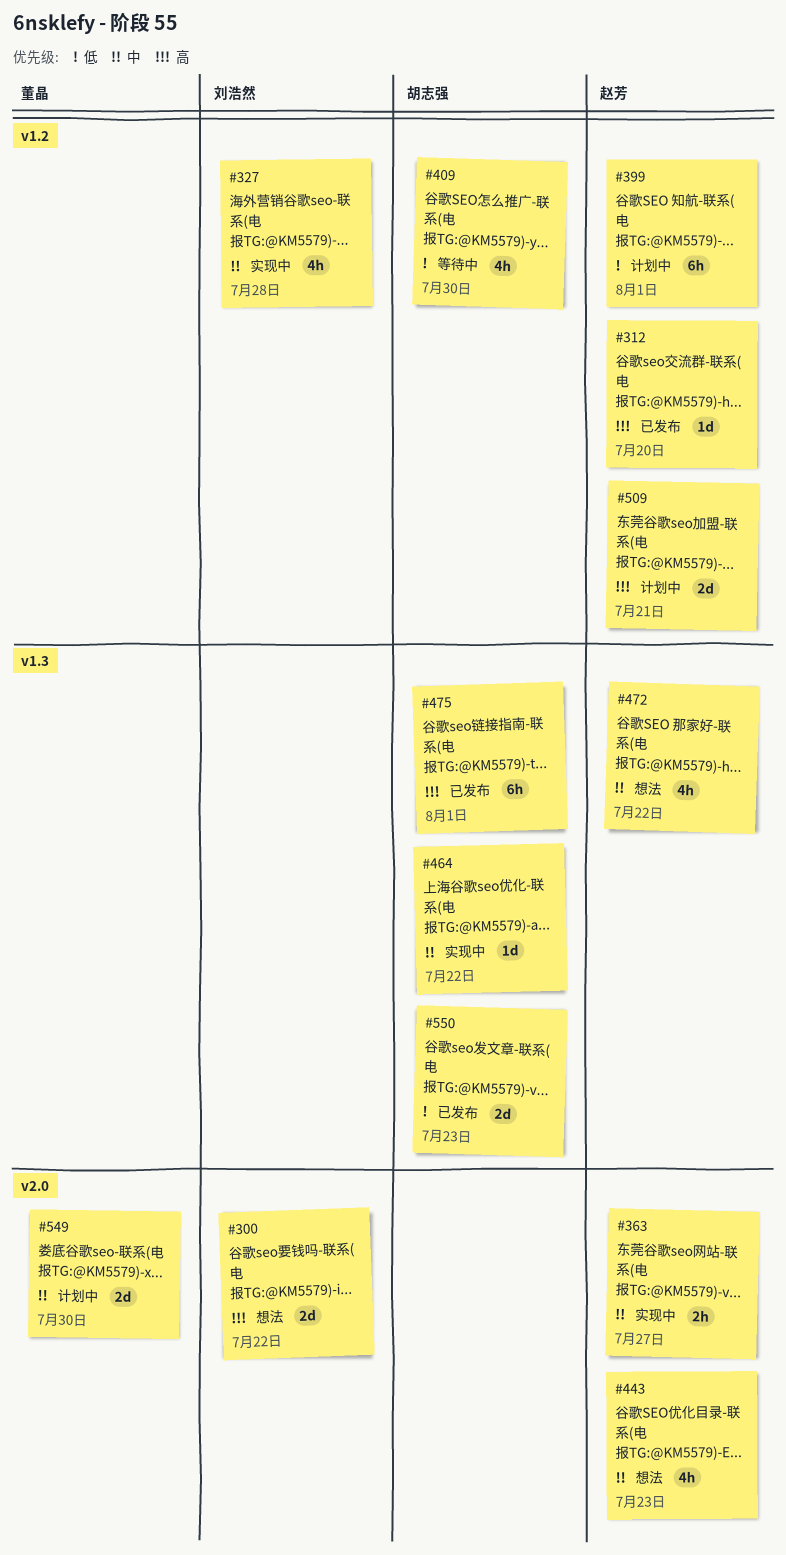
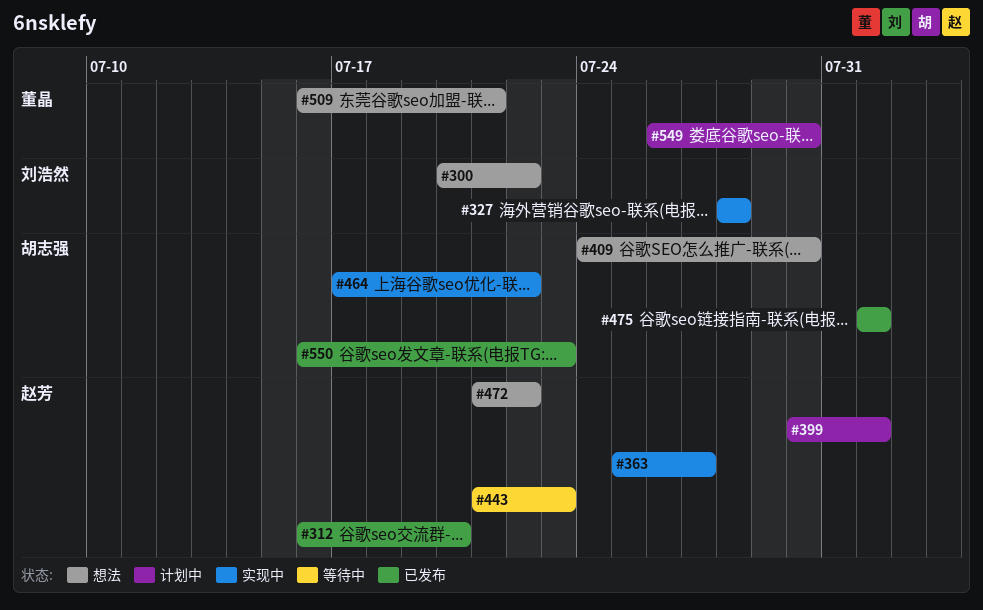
#409, status: 等待中 -> 想法
#443, status: 想法 -> 等待中
#509, status: 计划中 -> 想法
#509, owner: 赵芳 -> 董晶

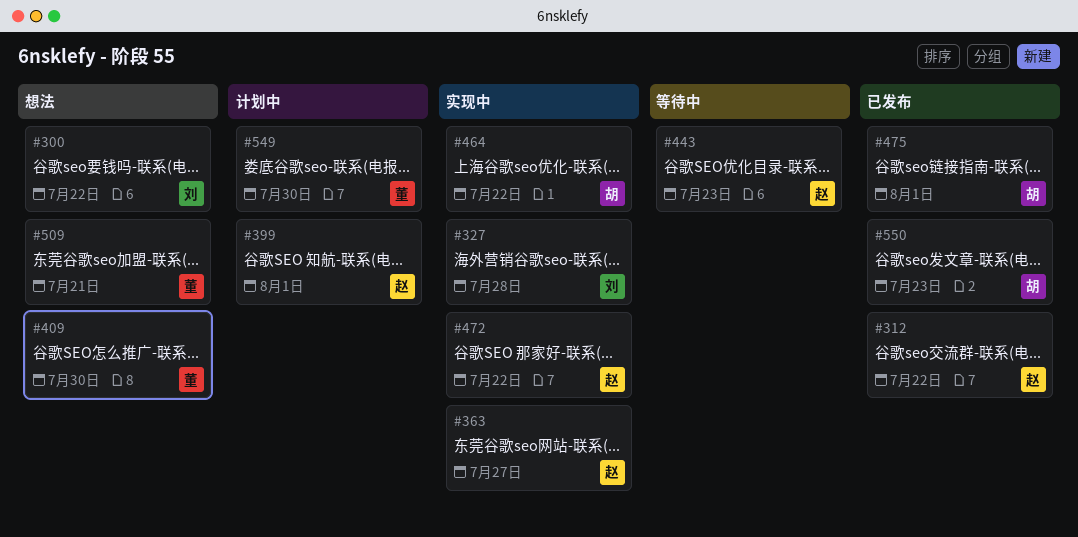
#312, due: Jul 20 -> Jul 22
#409, owner: 胡志强 -> 董晶
#472, status: 想法 -> 实现中

